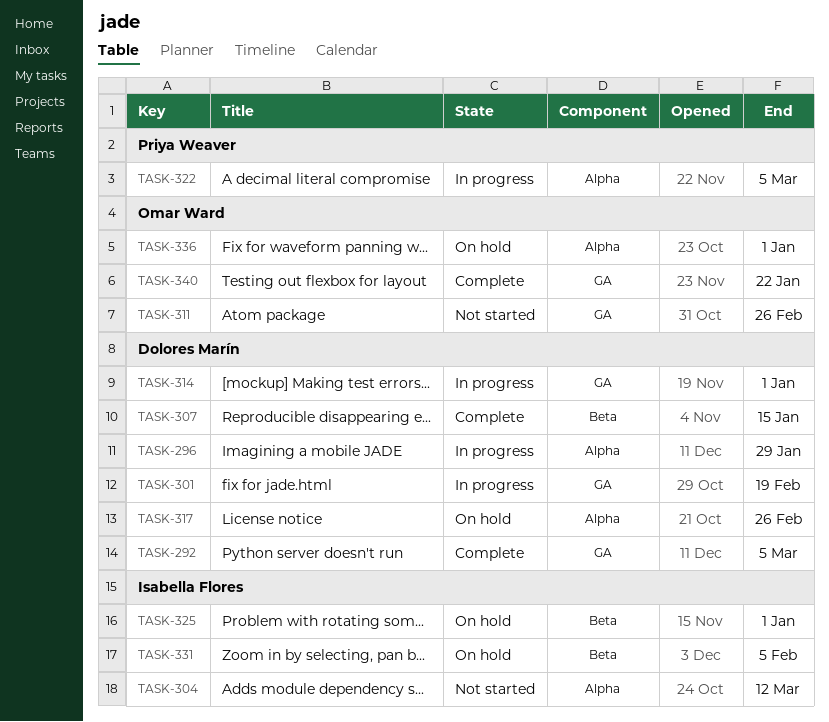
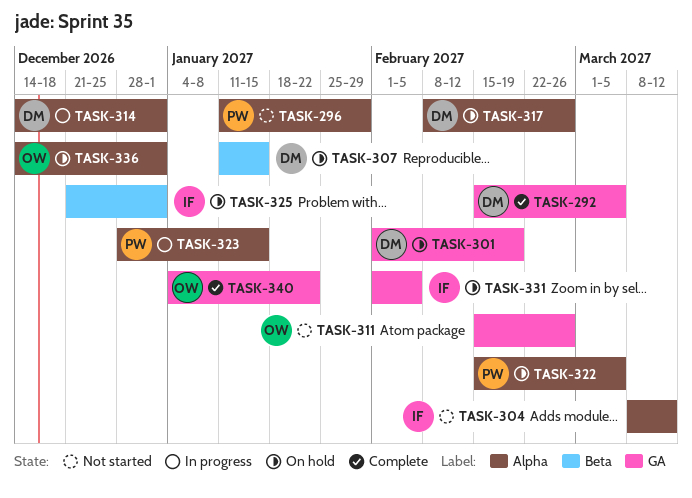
TASK-296, status: In progress -> Not started
TASK-296, owner: Dolores Marín -> Priya Weaver
TASK-301, status: In progress -> On hold
TASK-307, status: Complete -> On hold
TASK-314, label: GA -> Alpha
TASK-322, status: In progress -> On hold
TASK-323: none -> present
TASK-331, label: Beta -> GA

